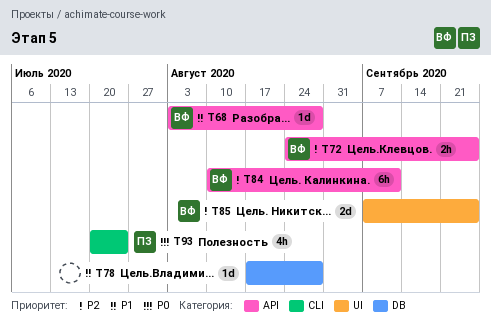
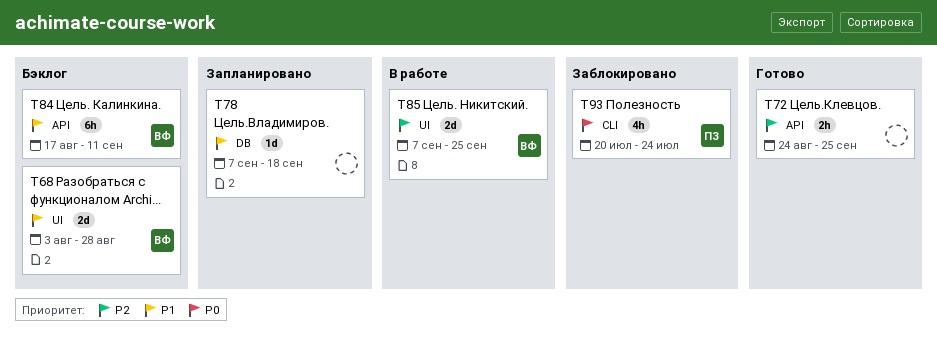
T68, label: API -> UI
T68, estimate: 1d -> 2d
T72, owner: ВФ -> none
T78, start: Aug 17 -> Sep 7
T78, due: Aug 28 -> Sep 18
T84, priority: P2 -> P1
T84, start: Aug 10 -> Aug 17

